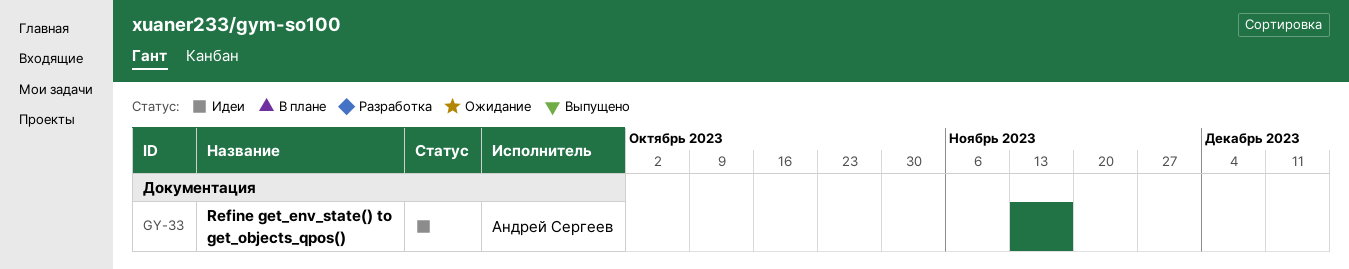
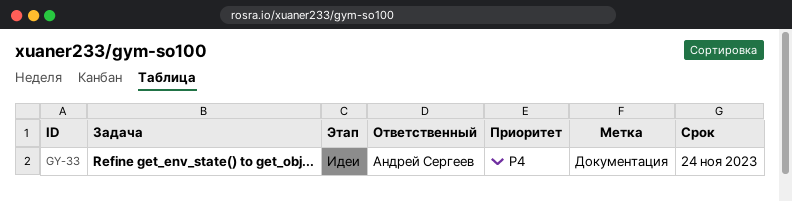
GY-33, due: Nov 17 -> Nov 24

